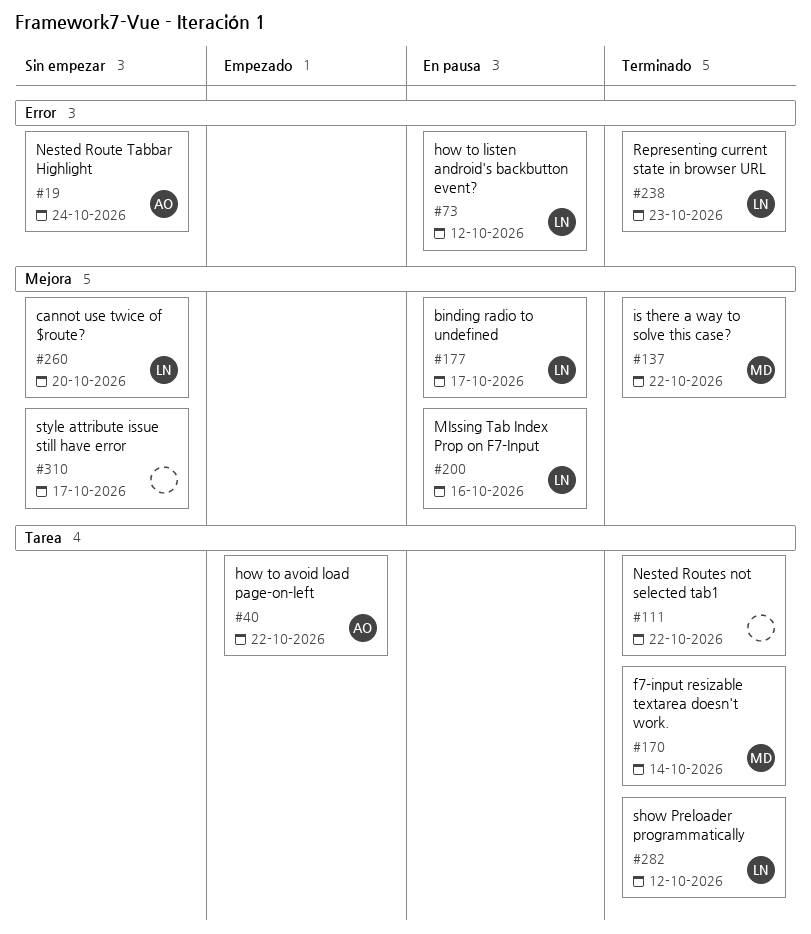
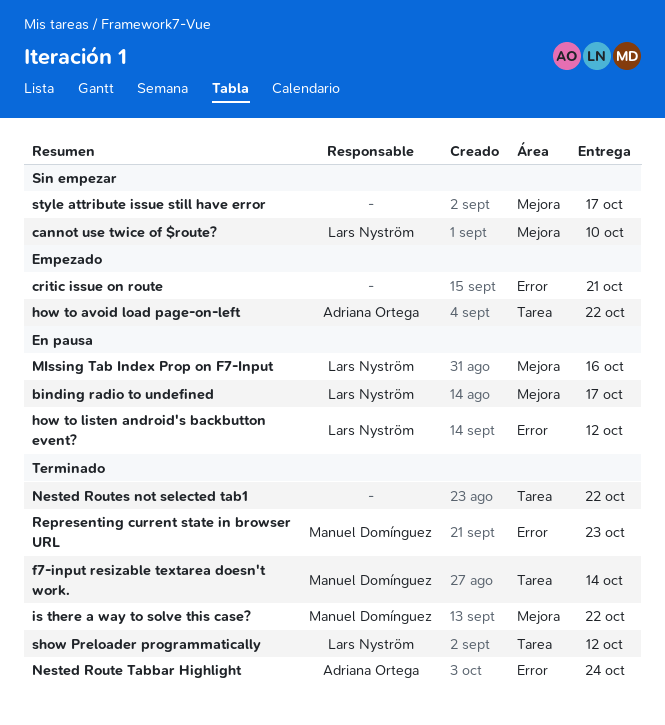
cannot use twice of $route?, due: Oct 20 -> Oct 10
critic issue on route: none -> present
Nested Route Tabbar Highlight, status: Sin empezar -> Terminado
Representing current state in browser URL, owner: Lars Nyström -> Manuel Domínguez

